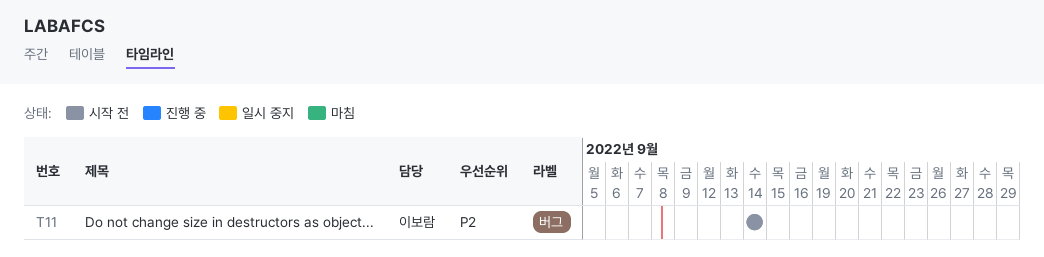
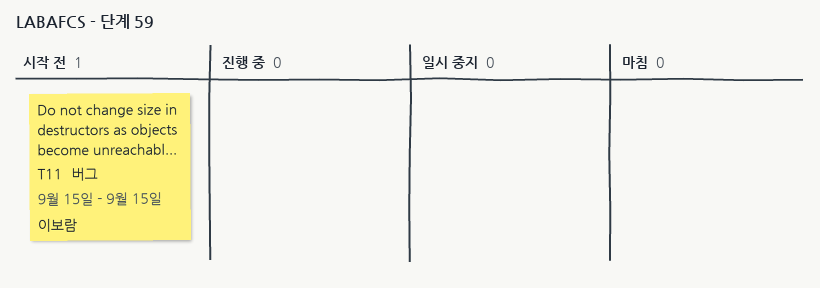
T11, start: Sep 14 -> Sep 15
T11, due: Sep 14 -> Sep 15

